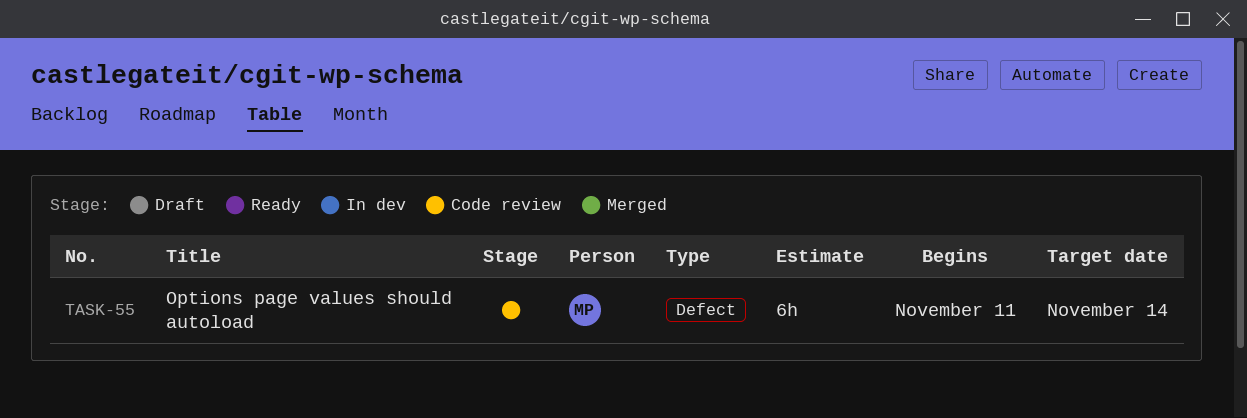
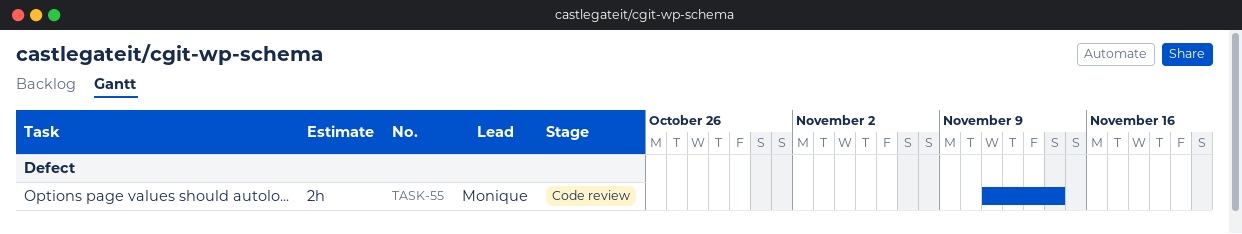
TASK-55, estimate: 6h -> 2h

